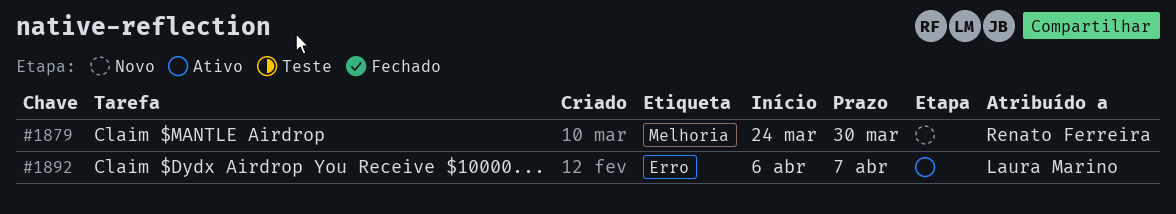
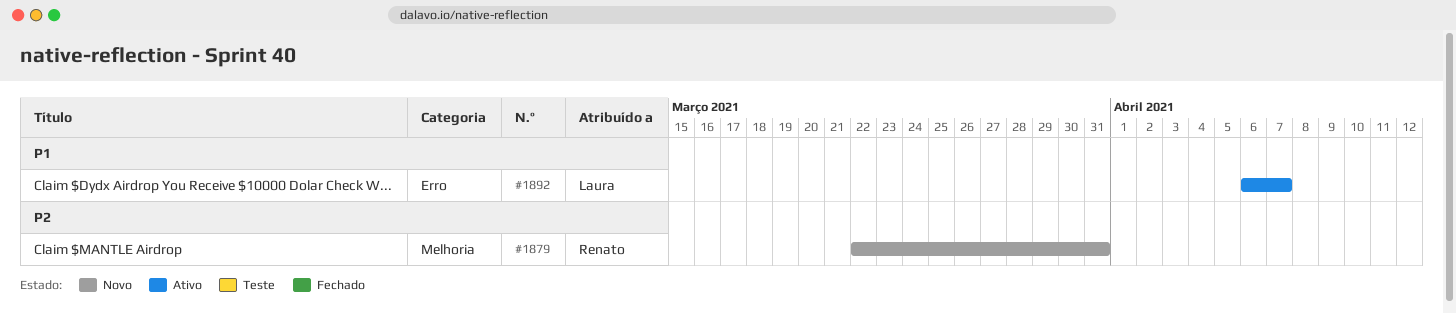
#1879, start: Mar 24 -> Mar 22
#1879, due: Mar 30 -> Mar 31

